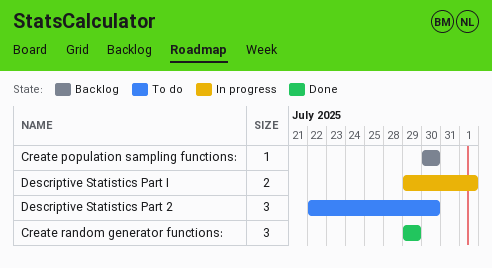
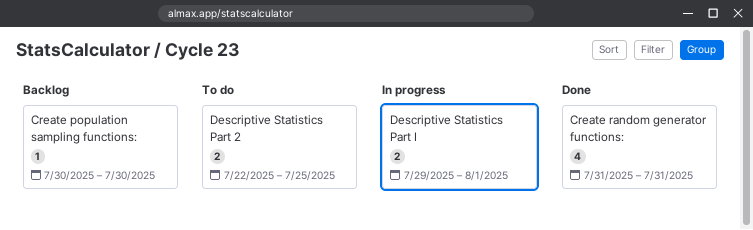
Create random generator functions:, estimate: 3 -> 4
Create random generator functions:, start: Jul 29 -> Jul 31
Create random generator functions:, due: Jul 29 -> Jul 31
Descriptive Statistics Part 2, estimate: 3 -> 2
Descriptive Statistics Part 2, due: Jul 30 -> Jul 25

